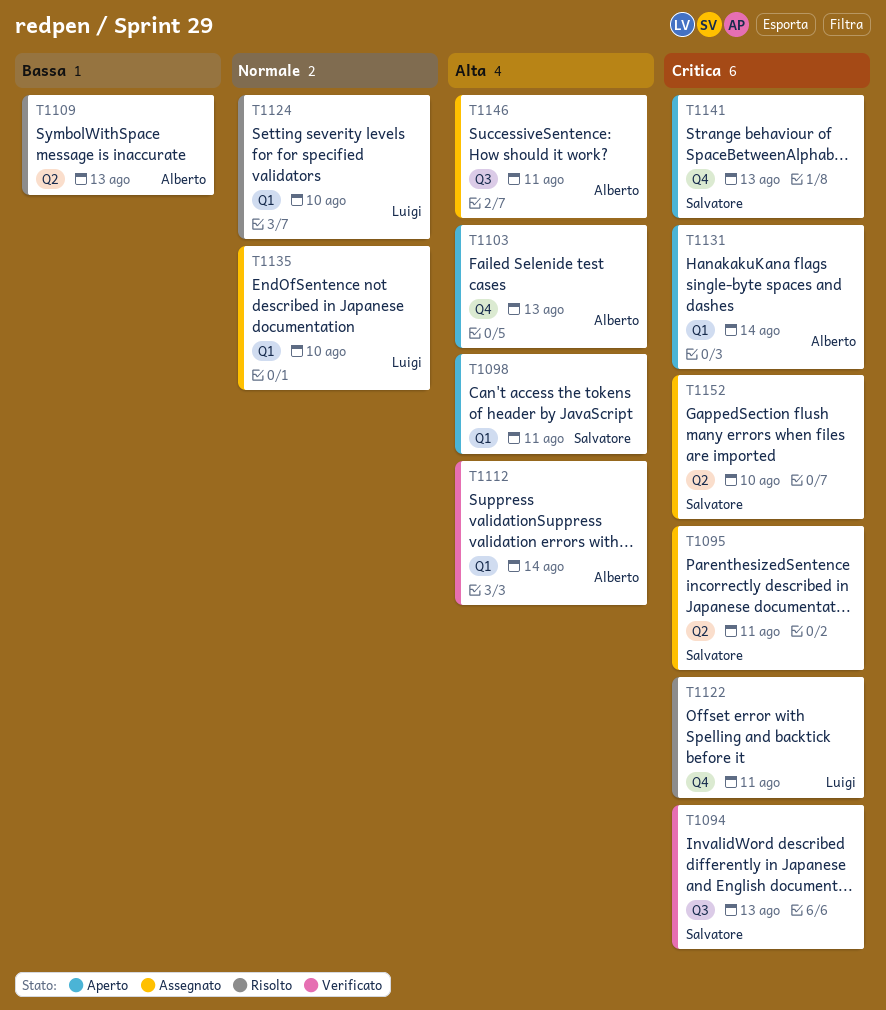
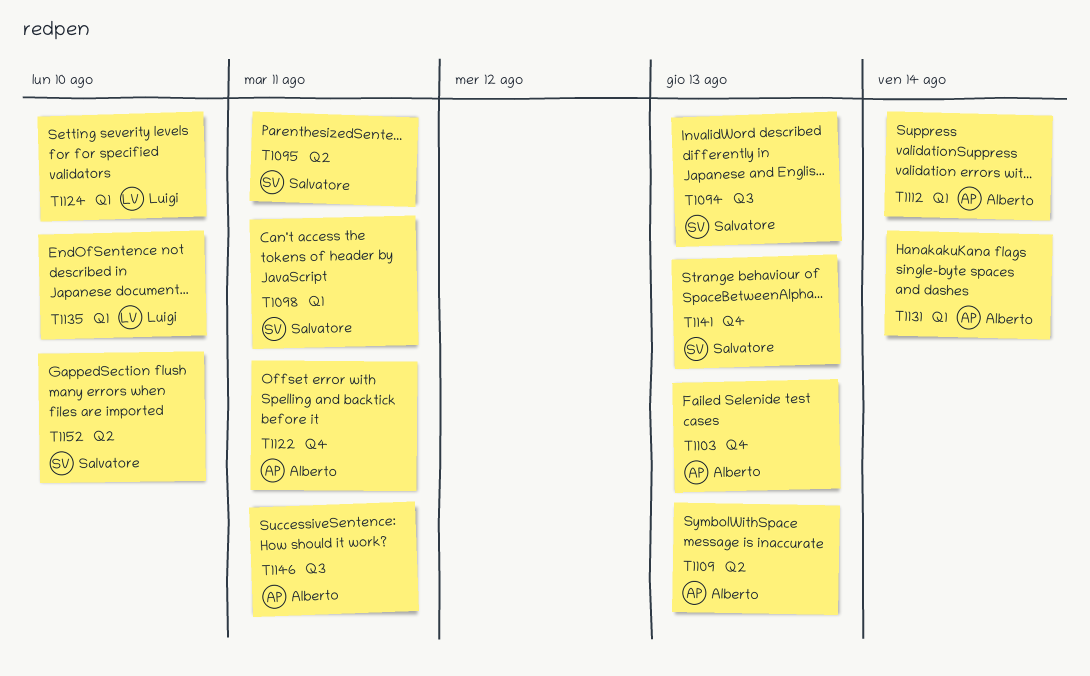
T1122, owner: Luigi -> Alberto

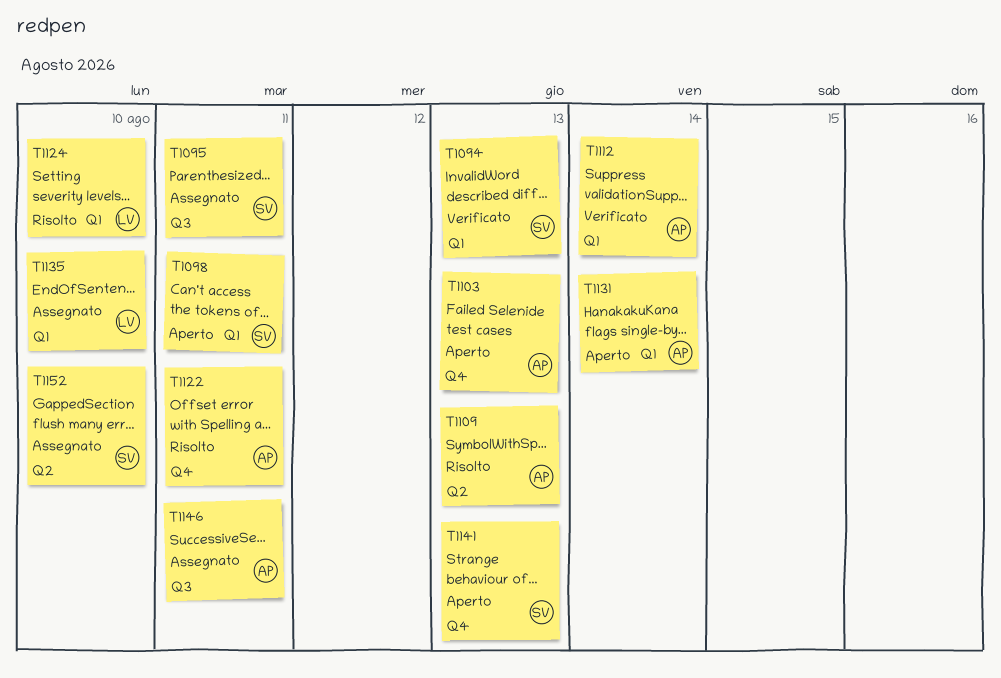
T1094, label: Q3 -> Q1
T1095, label: Q2 -> Q3

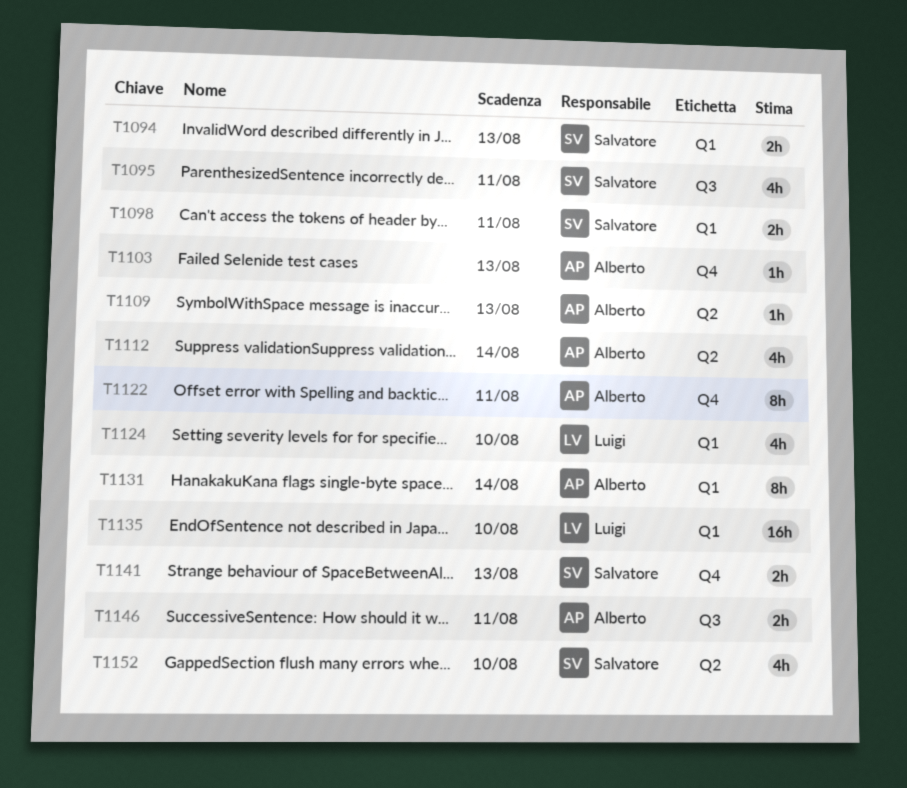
T1112, label: Q1 -> Q2

